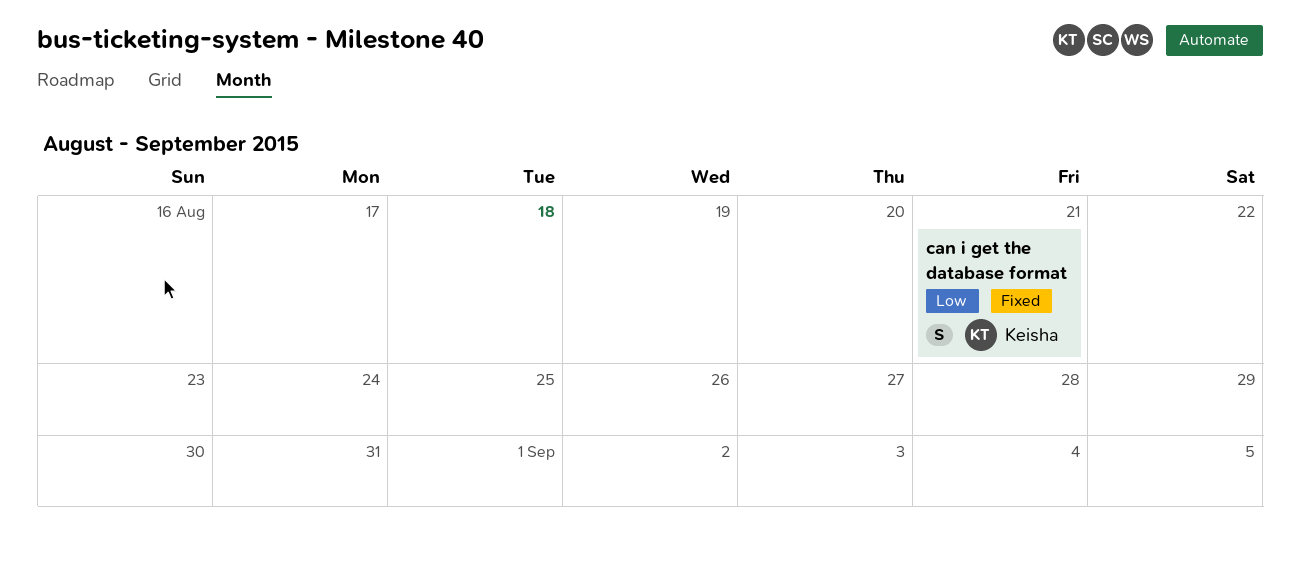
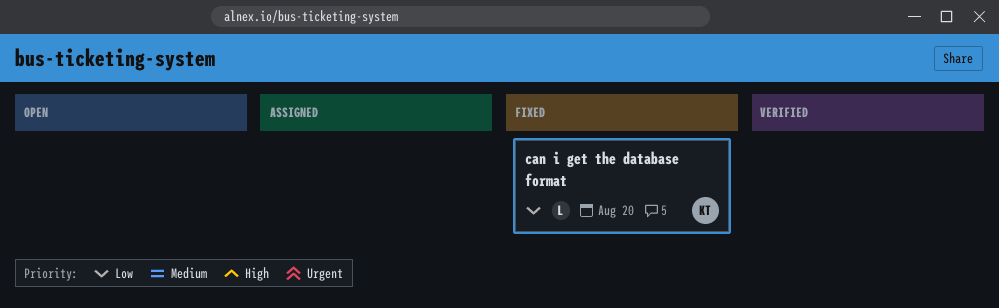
can i get the database format, estimate: S -> L
can i get the database format, due: Aug 21 -> Aug 20

